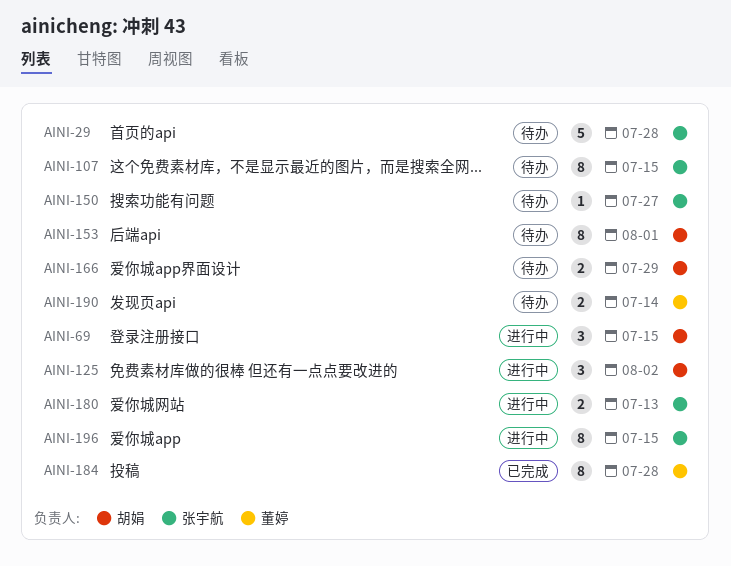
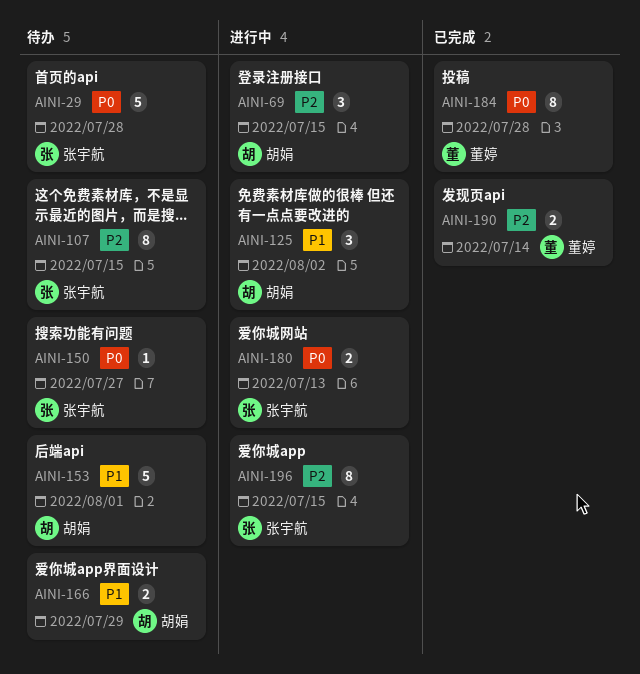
AINI-153, estimate: 8 -> 5
AINI-190, status: 待办 -> 已完成

